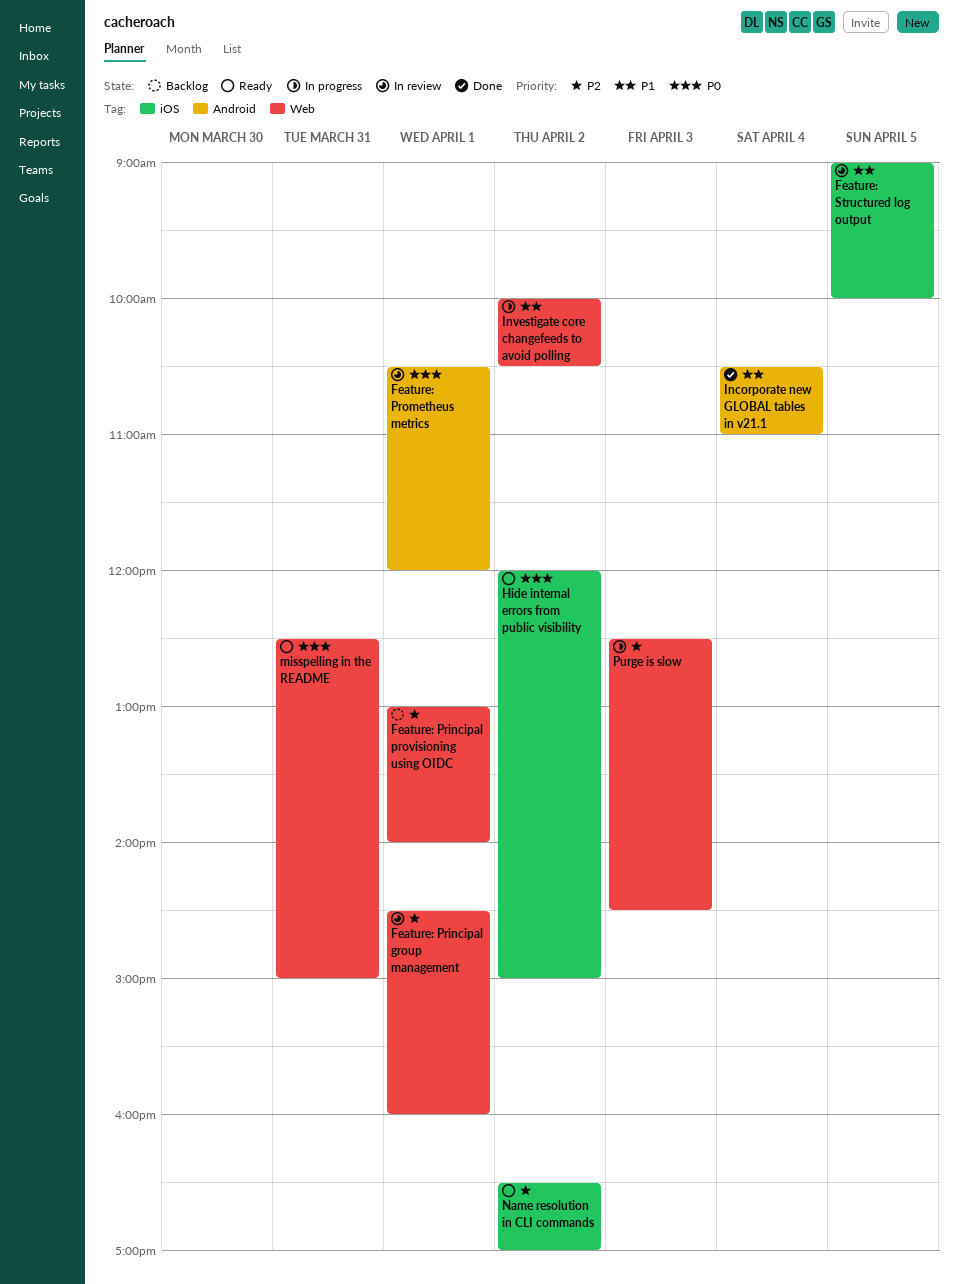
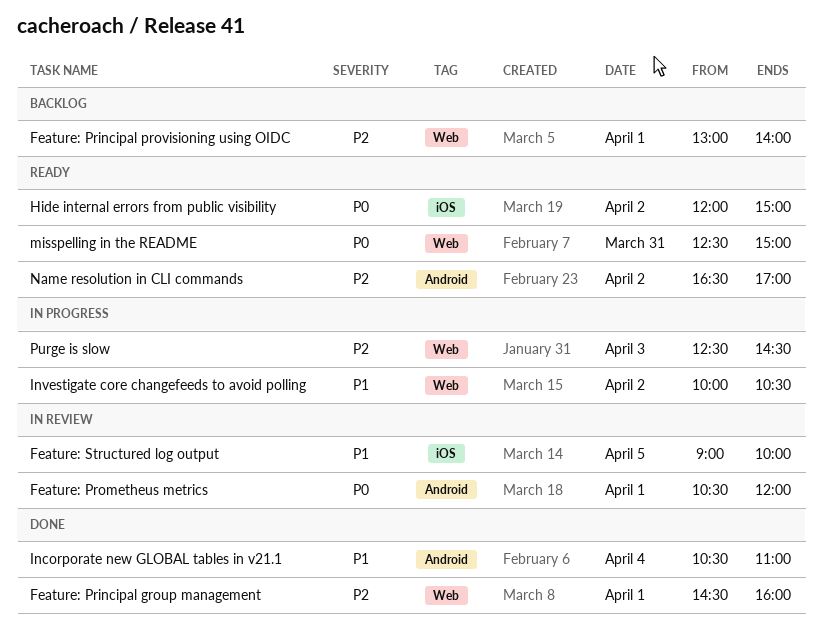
Feature: Principal group management, status: In review -> Done
Name resolution in CLI commands, label: iOS -> Android

